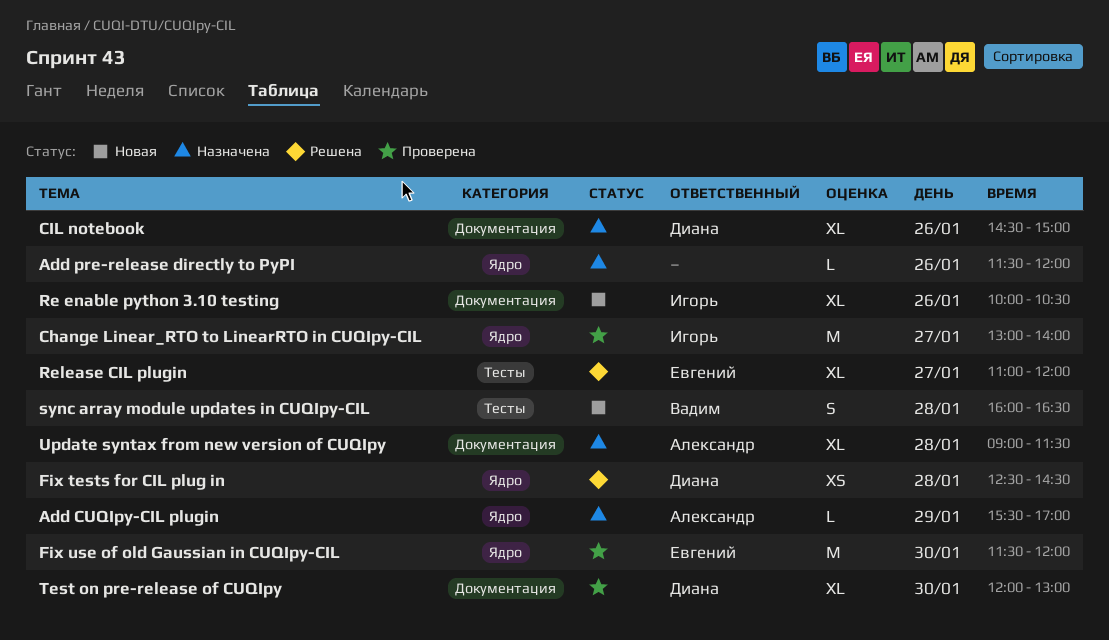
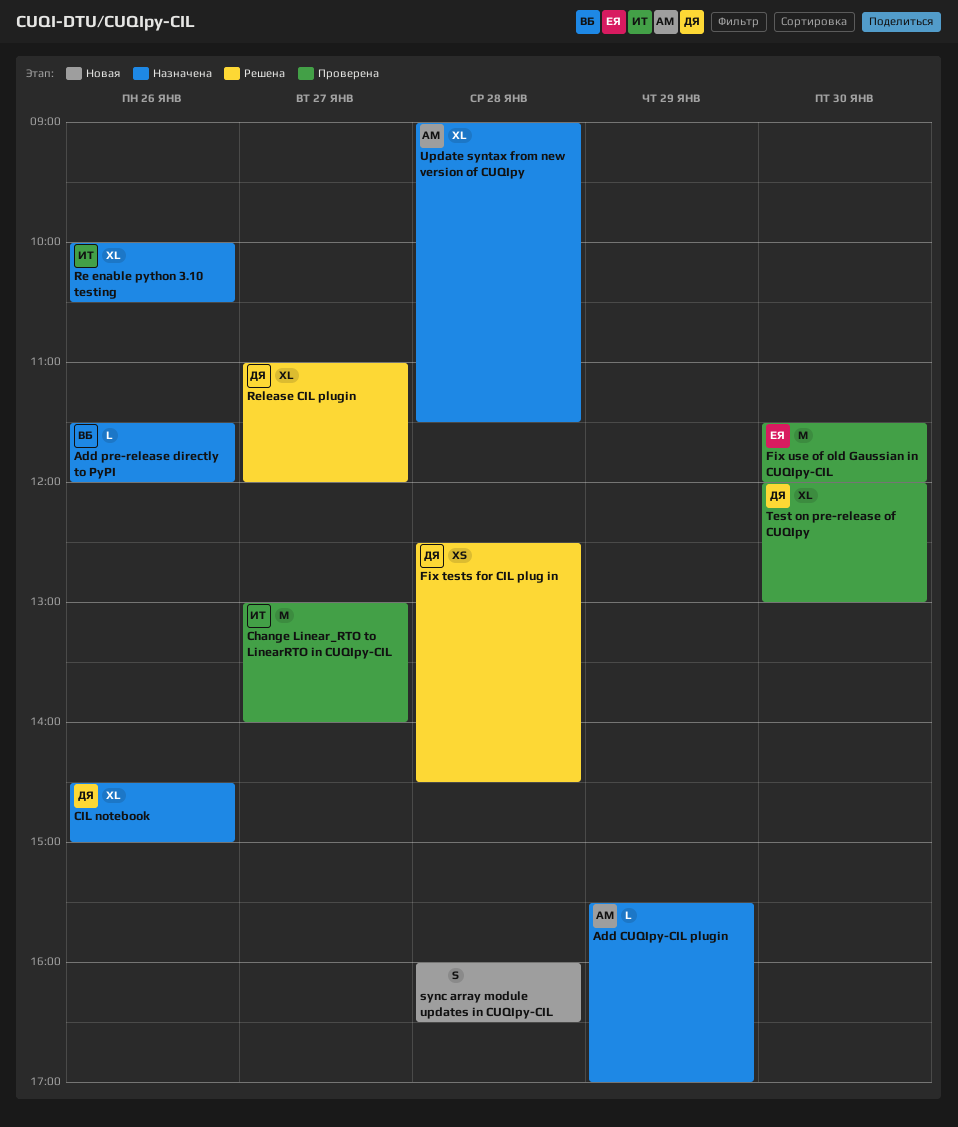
Add pre-release directly to PyPI, owner: none -> Вадим
Re enable python 3.10 testing, status: Новая -> Назначена
Release CIL plugin, owner: Евгений -> Диана
sync array module updates in CUQIpy-CIL, owner: Вадим -> none

